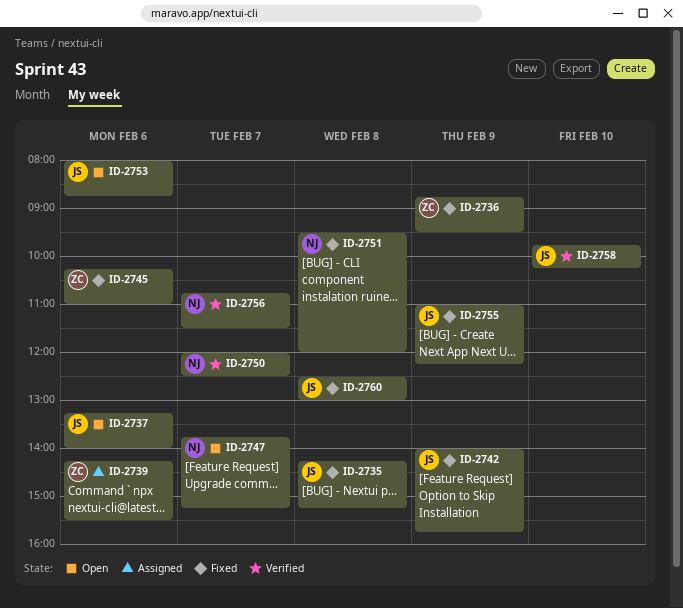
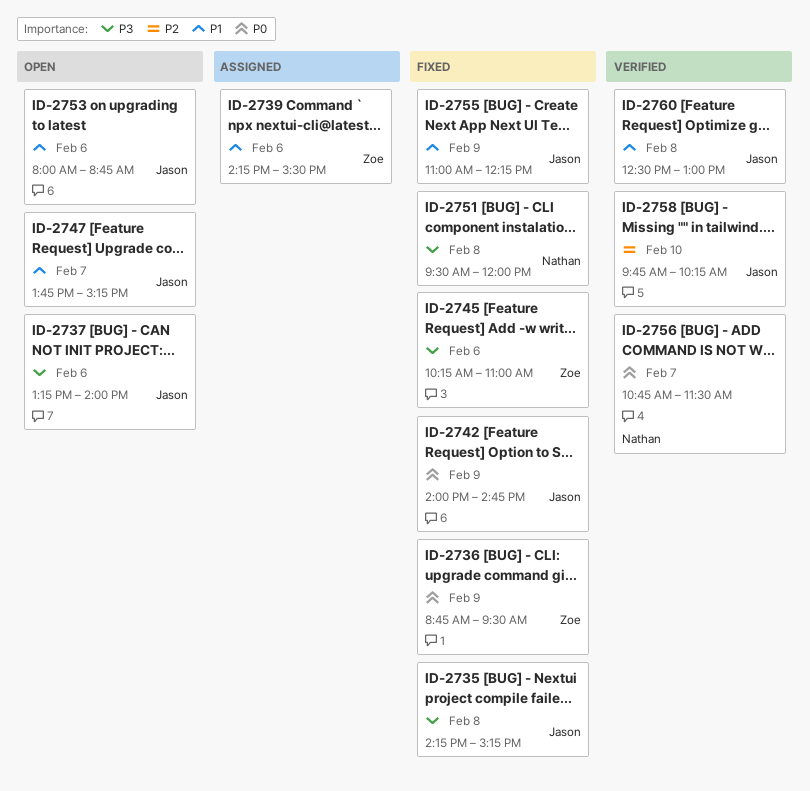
ID-2742, ends: 15:45 -> 14:45
ID-2747, owner: Nathan -> Jason
ID-2750: present -> none
ID-2760, status: Fixed -> Verified

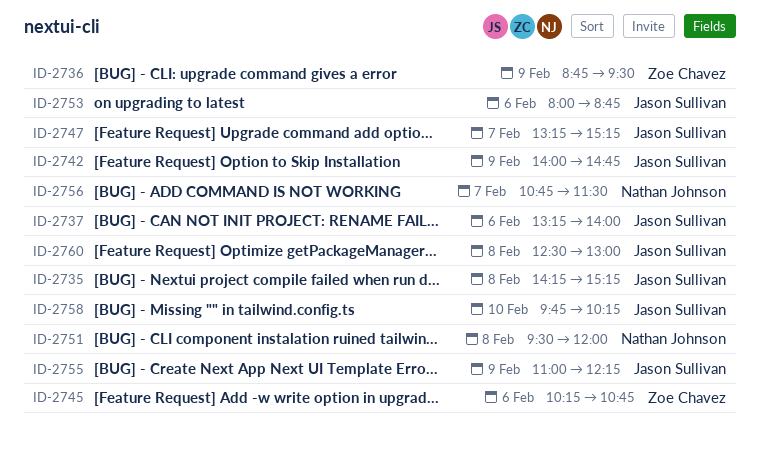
ID-2739: present -> none
ID-2745, ends: 11:00 -> 10:45
ID-2747, begins: 13:45 -> 13:15

